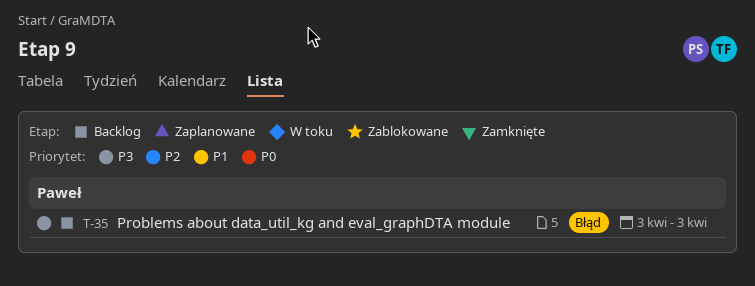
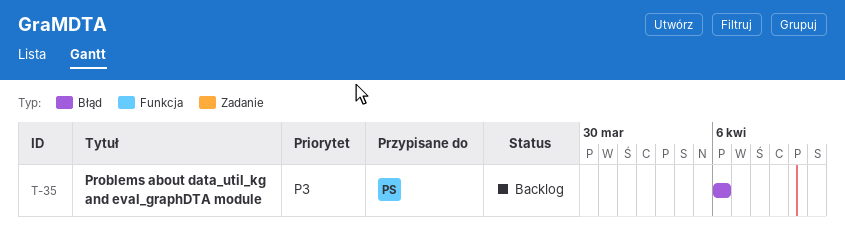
T-35, start: Apr 3 -> Apr 6
T-35, due: Apr 3 -> Apr 6

